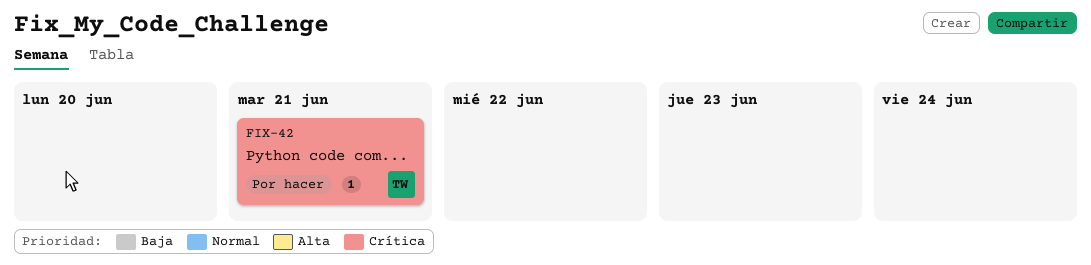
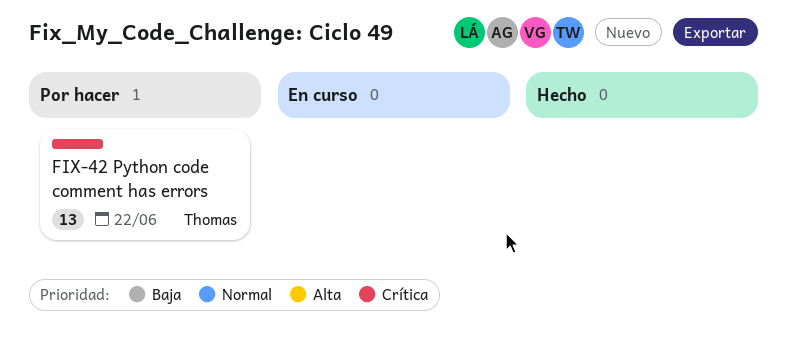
FIX-42, estimate: 1 -> 13
FIX-42, due: Jun 21 -> Jun 22

